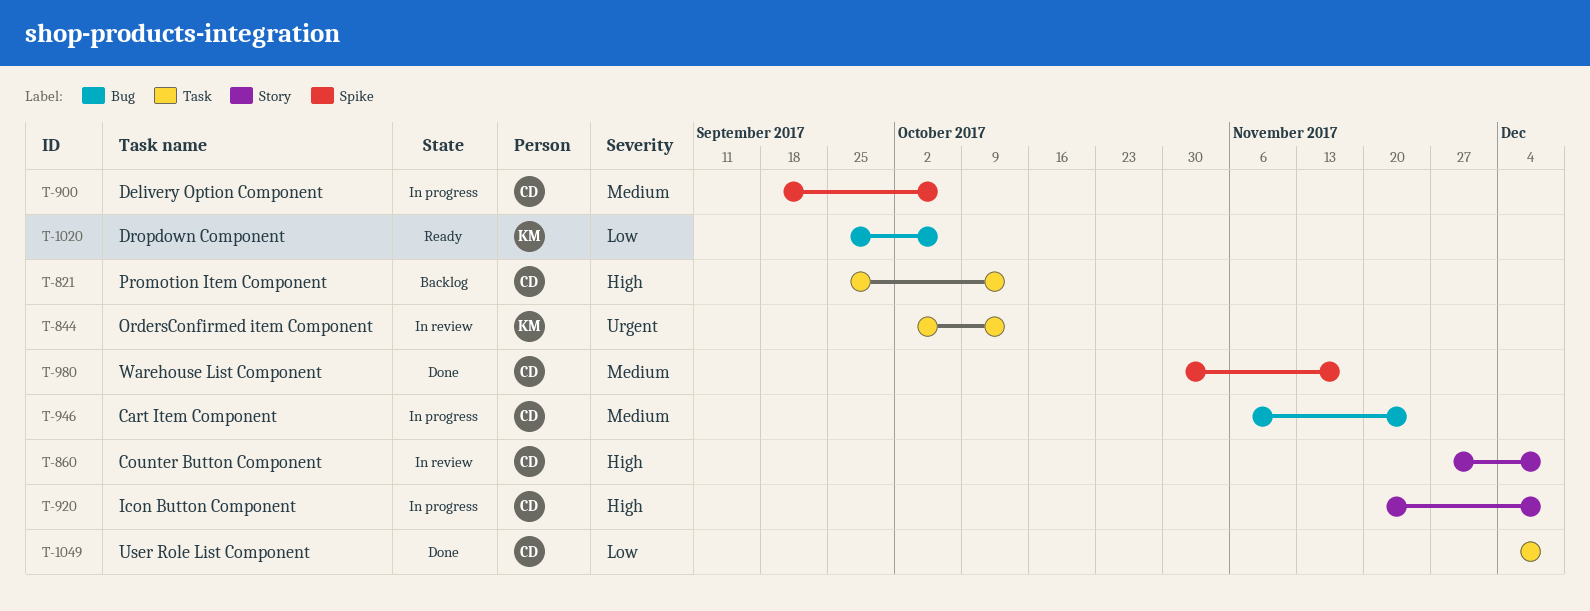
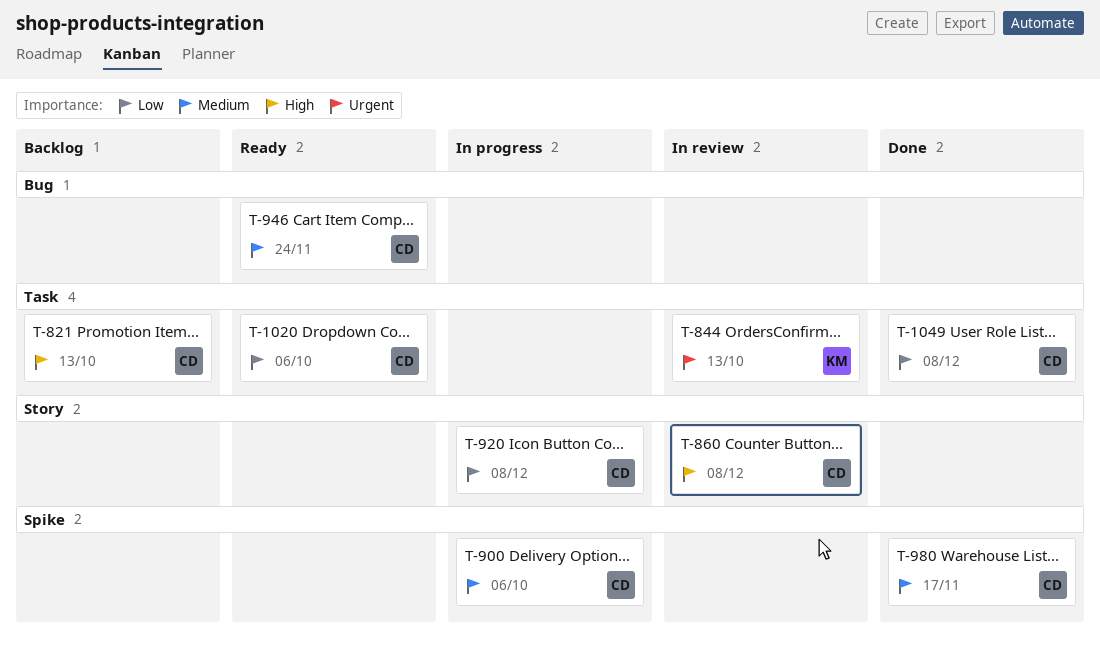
T-920, priority: High -> Low
T-946, status: In progress -> Ready
T-1020, owner: KM -> CD
T-1020, label: Bug -> Task

